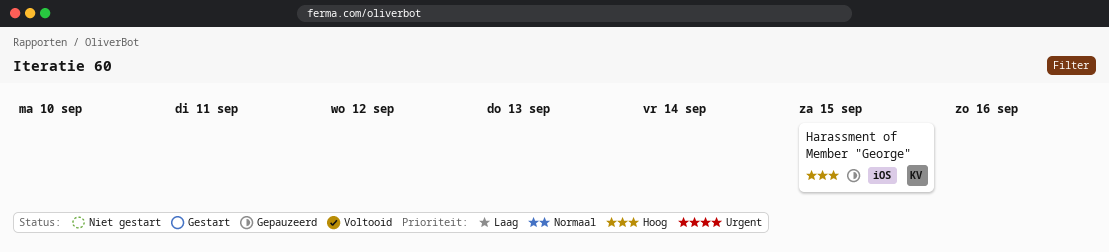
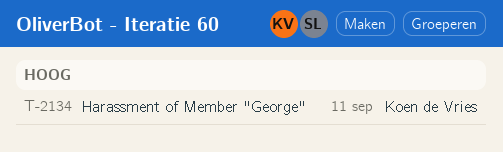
Harassment of Member "George", due: Sep 15 -> Sep 11

